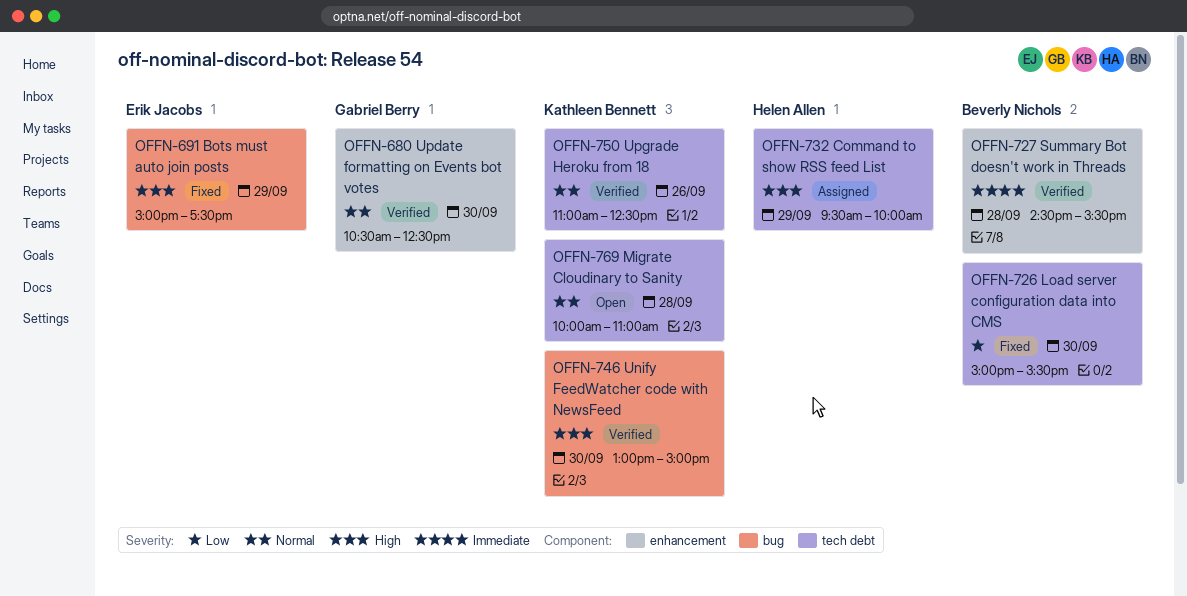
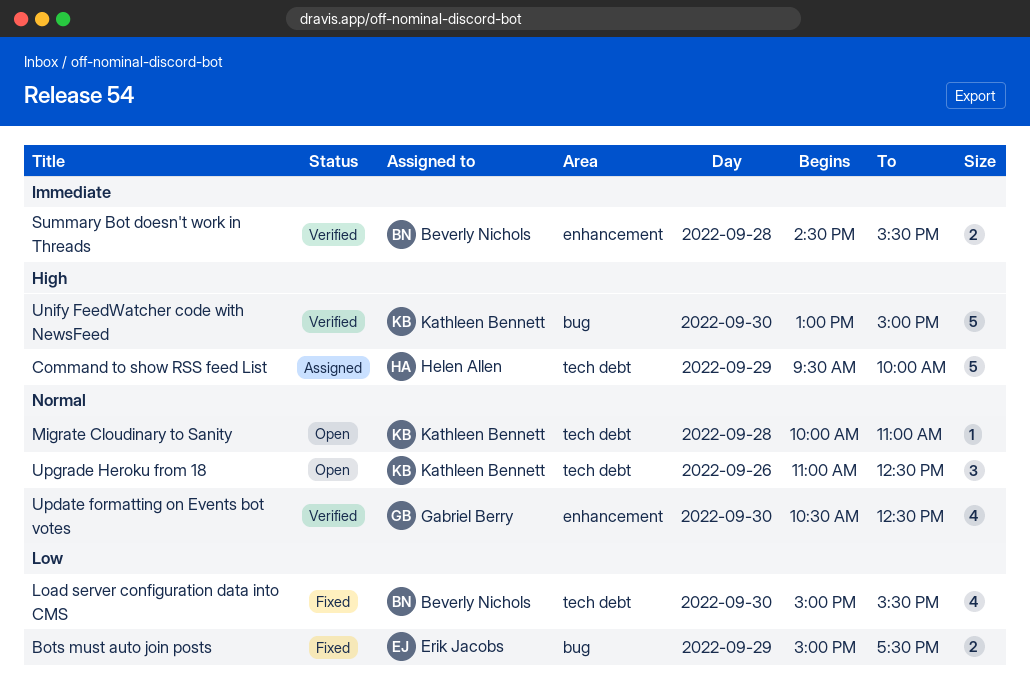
Bots must auto join posts, priority: High -> Low
Upgrade Heroku from 18, status: Verified -> Open

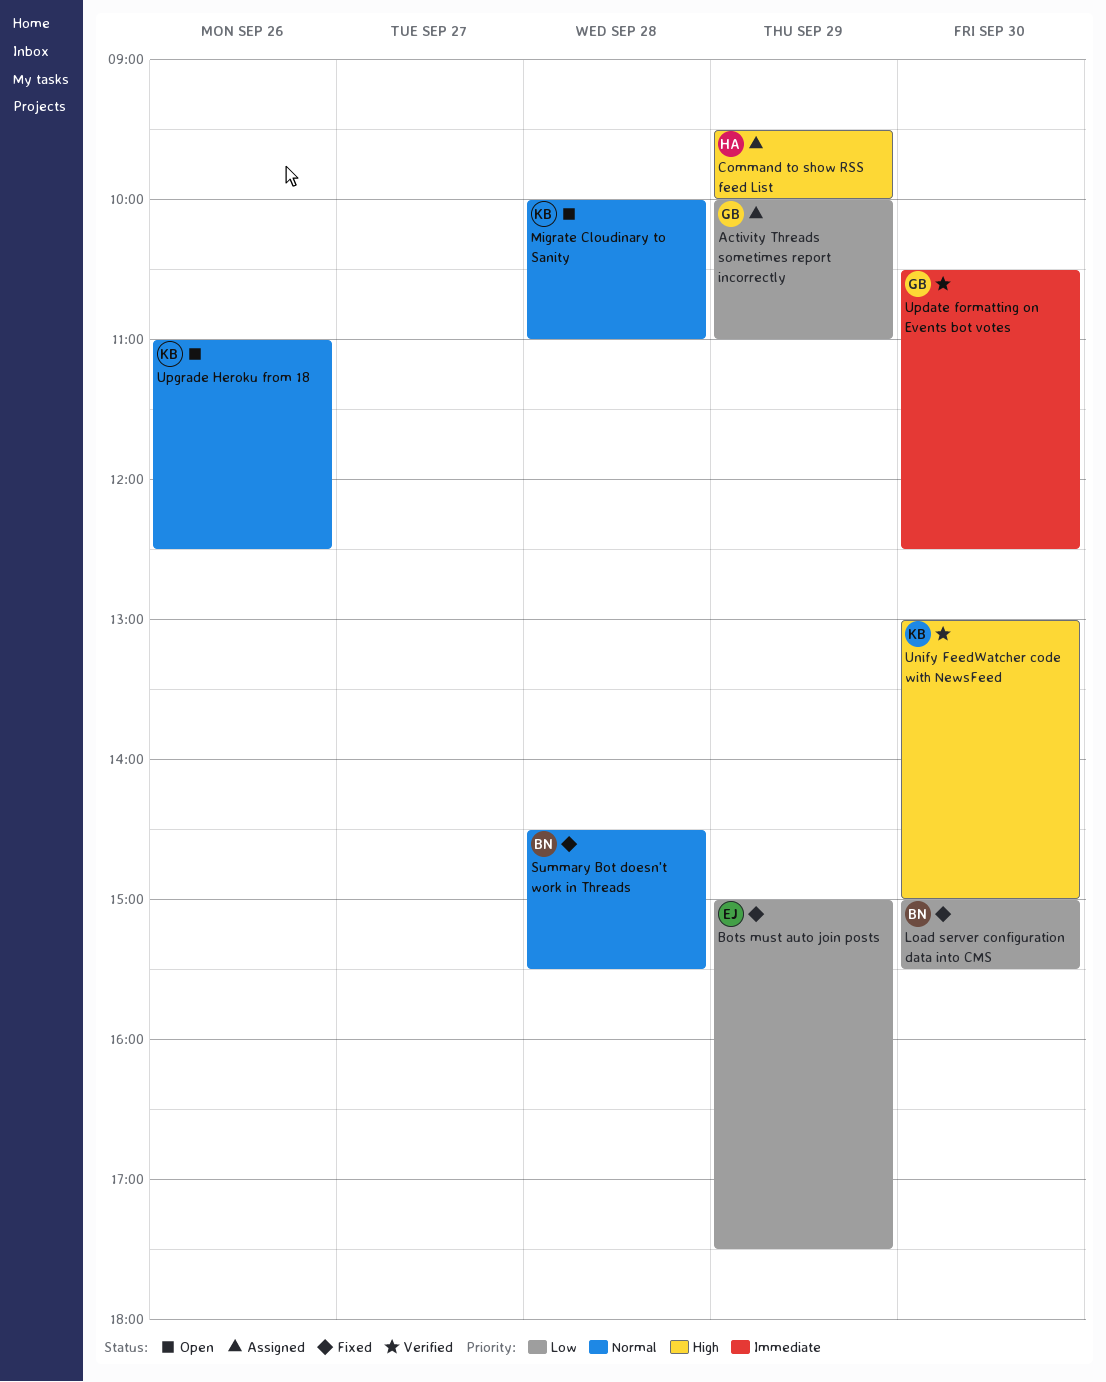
Activity Threads sometimes report incorrectly: none -> present
Summary Bot doesn't work in Threads, status: Verified -> Fixed
Summary Bot doesn't work in Threads, priority: Immediate -> Normal
Update formatting on Events bot votes, priority: Normal -> Immediate

